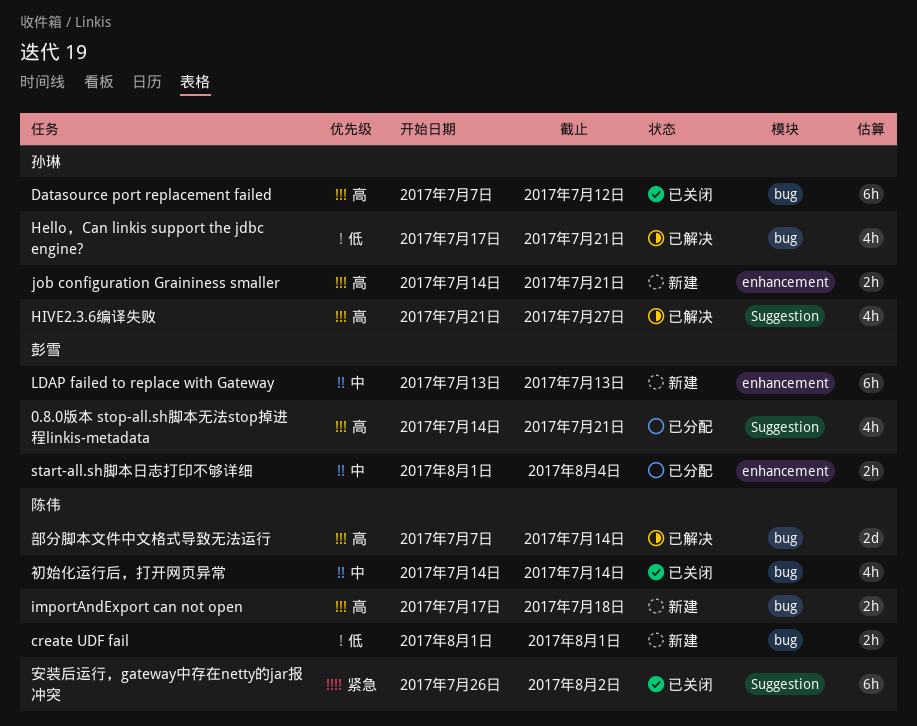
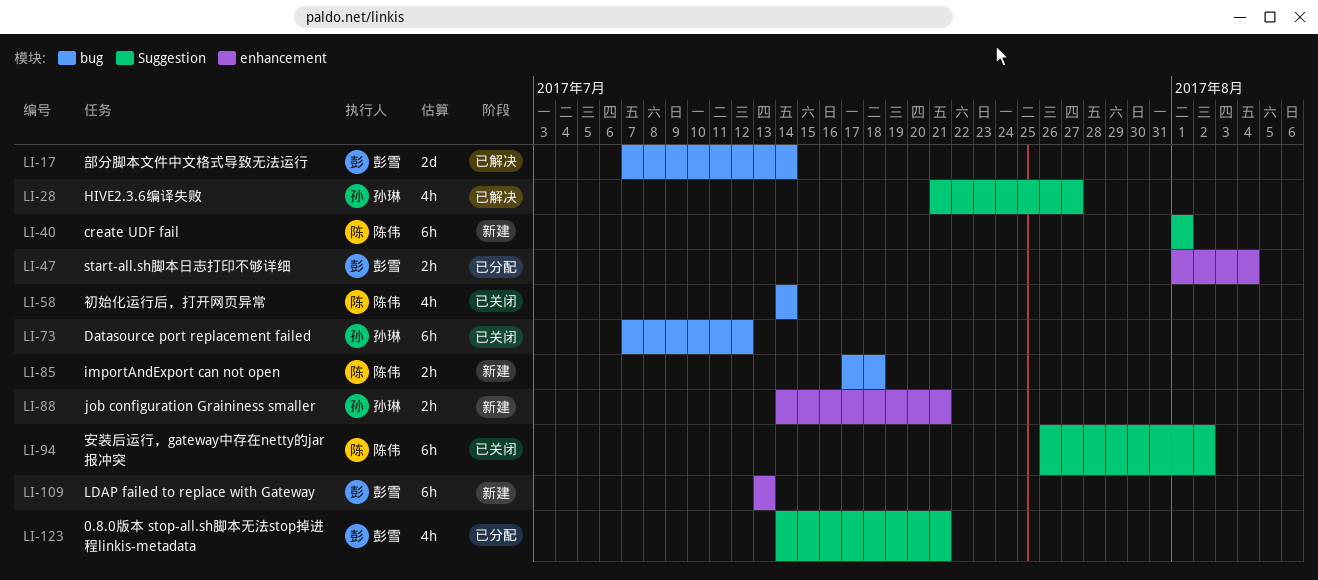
create UDF fail, label: bug -> Suggestion
create UDF fail, estimate: 2h -> 6h
Hello，Can linkis support the jdbc engine?: present -> none
部分脚本文件中文格式导致无法运行, owner: 陈伟 -> 彭雪

